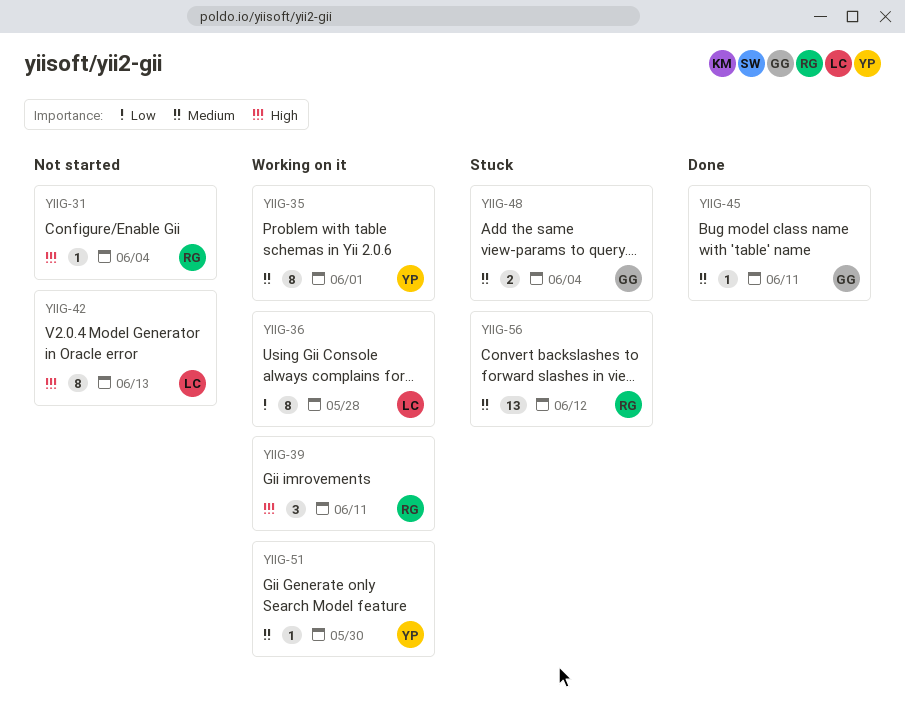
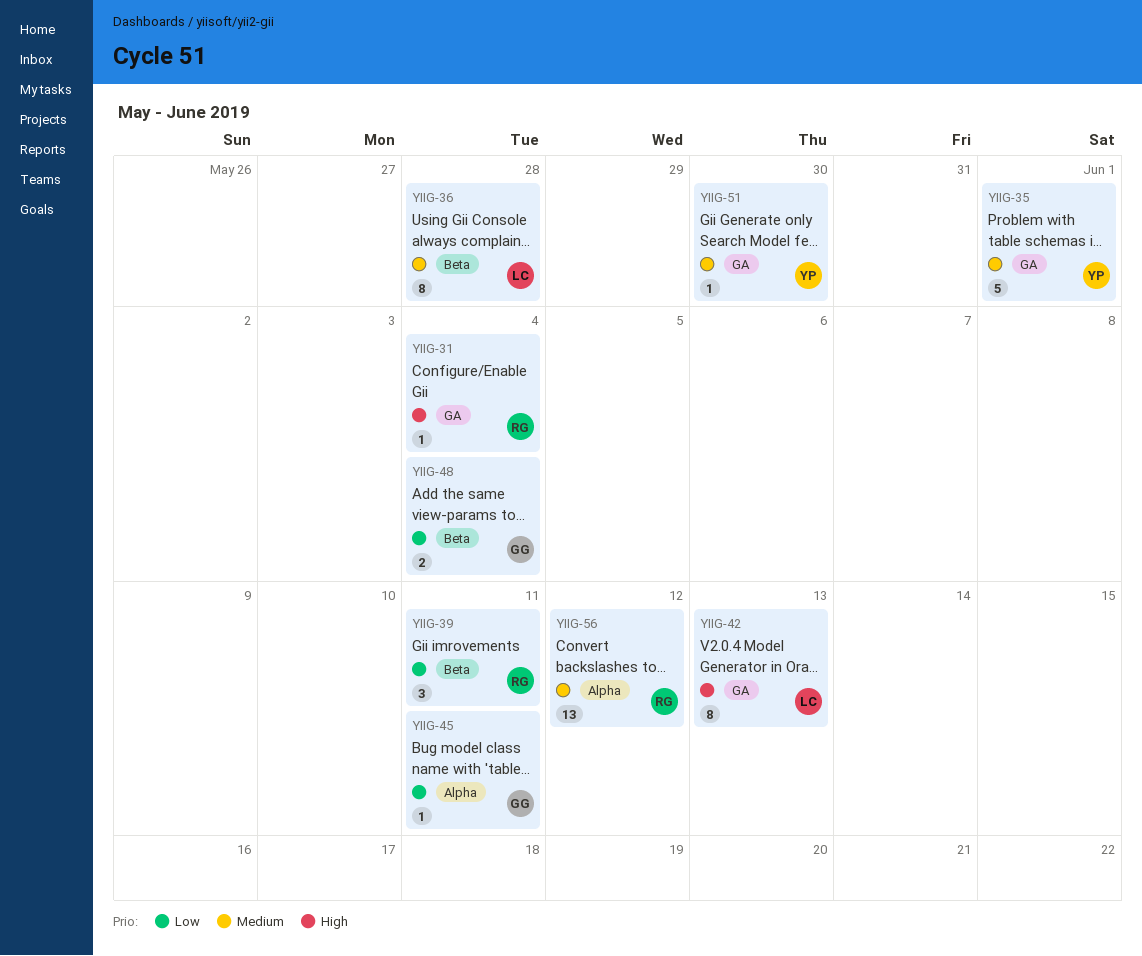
YIIG-35, estimate: 8 -> 5
YIIG-36, priority: Low -> Medium
YIIG-39, priority: High -> Low
YIIG-45, priority: Medium -> Low
YIIG-48, priority: Medium -> Low

